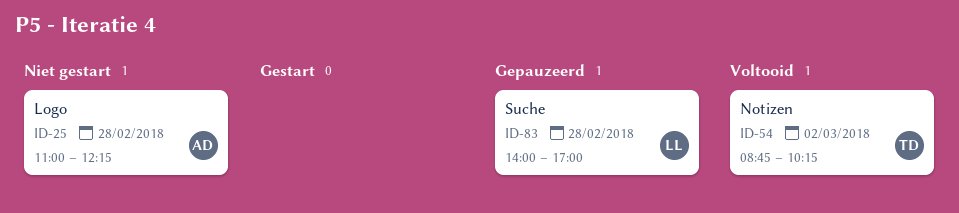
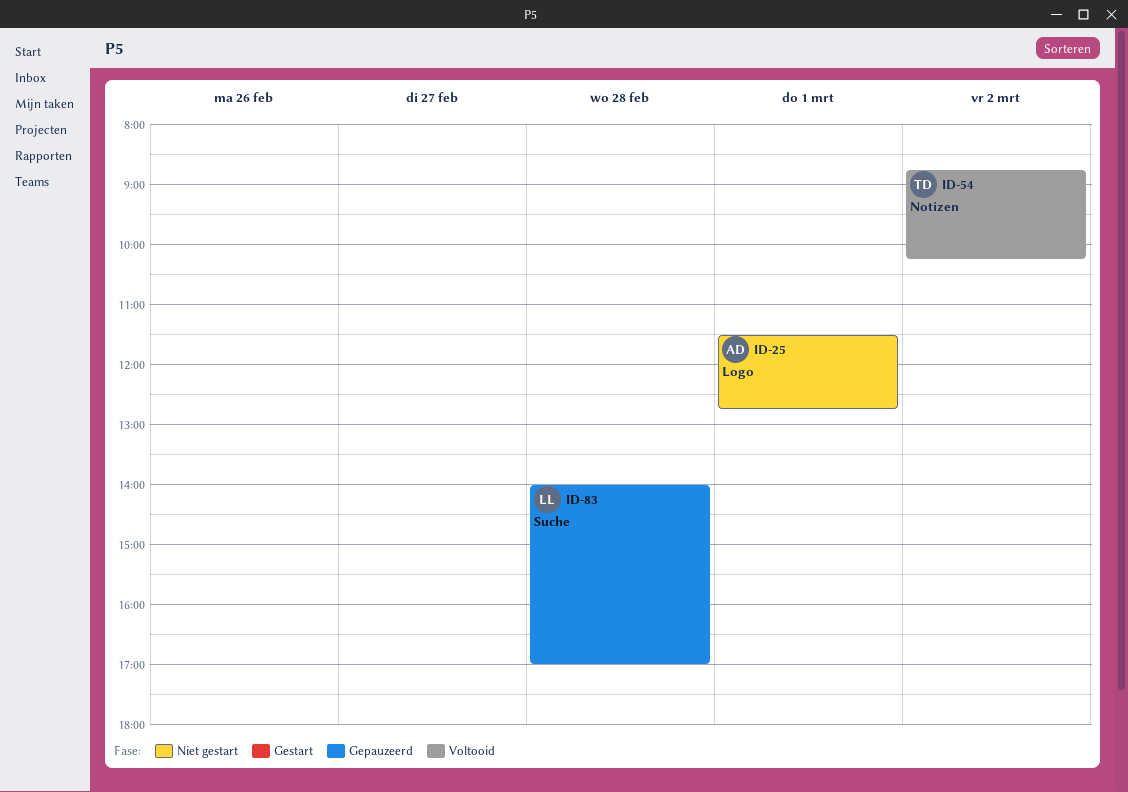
ID-25, day: Feb 28 -> Mar 1
ID-25, begins: 11:00 -> 11:30
ID-25, ends: 12:15 -> 12:45

